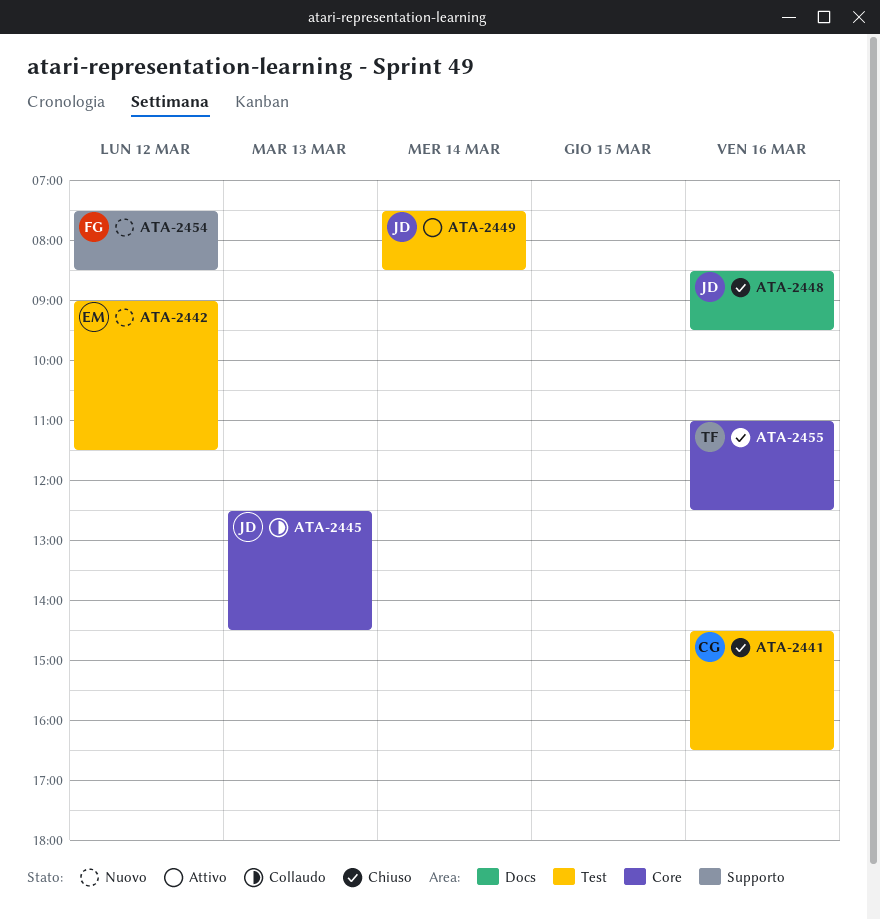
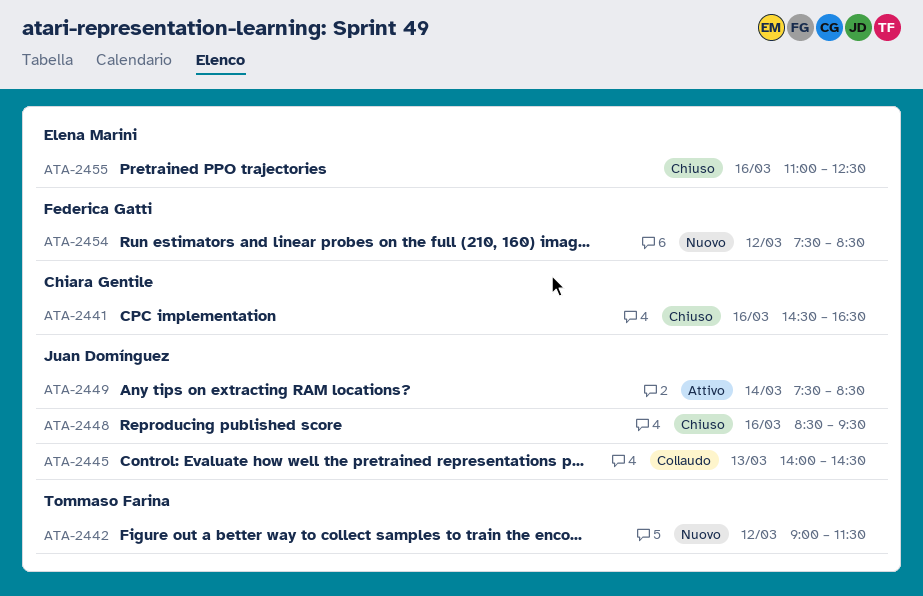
ATA-2442, owner: Elena Marini -> Tommaso Farina
ATA-2445, begins: 12:30 -> 14:00
ATA-2455, owner: Tommaso Farina -> Elena Marini

